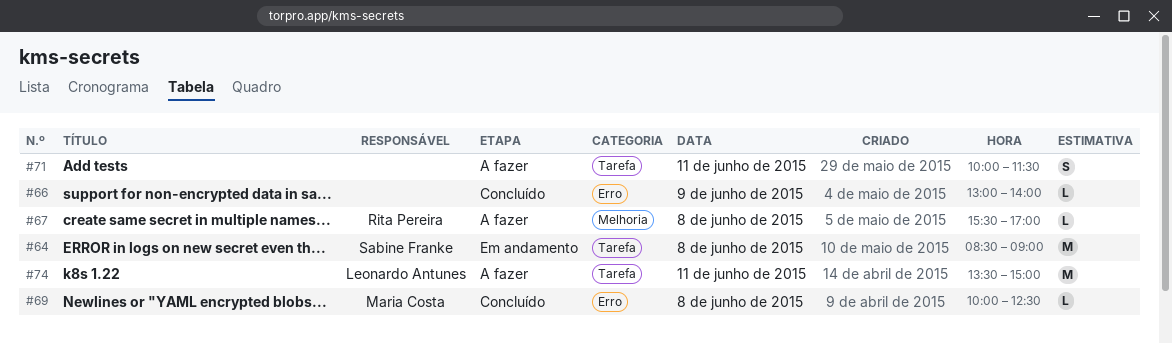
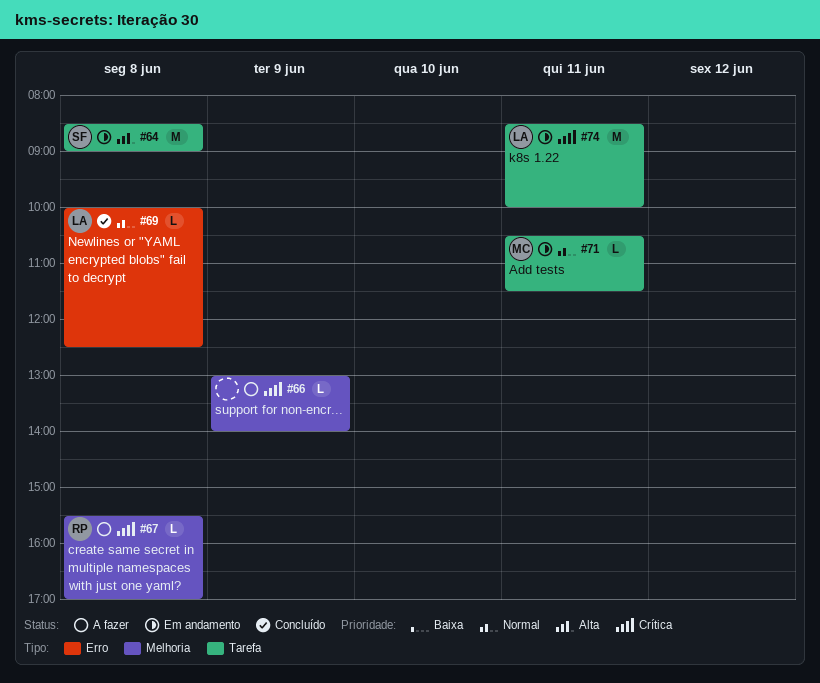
#66, status: Concluído -> A fazer
#66, label: Erro -> Melhoria
#69, owner: Maria Costa -> Leonardo Antunes
#71, status: A fazer -> Em andamento
#71, owner: none -> Maria Costa
#71, estimate: S -> L
#71, begins: 10:00 -> 10:30
#74, status: A fazer -> Em andamento
#74, begins: 13:30 -> 08:30
#74, ends: 15:00 -> 10:00

